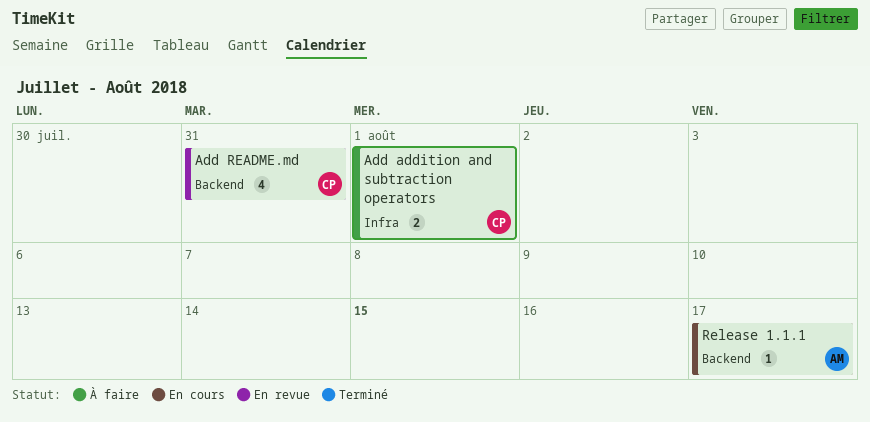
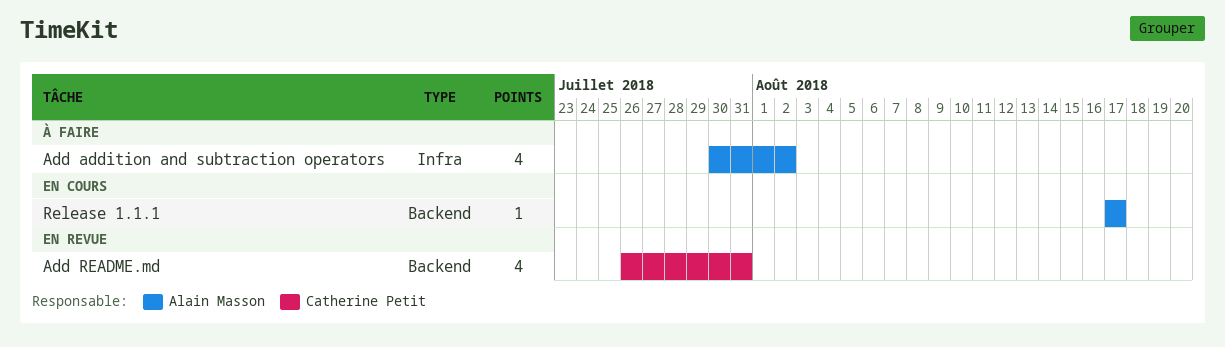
Add addition and subtraction operators, owner: Catherine Petit -> Alain Masson
Add addition and subtraction operators, estimate: 2 -> 4
Add addition and subtraction operators, due: Aug 1 -> Aug 2

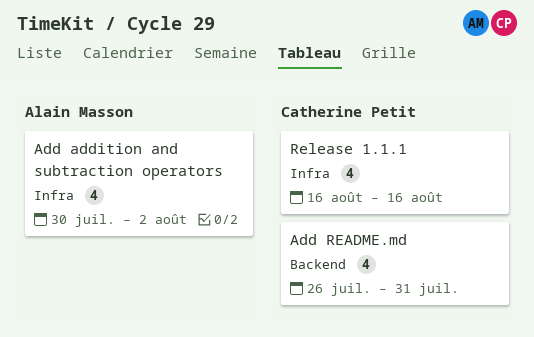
Release 1.1.1, owner: Alain Masson -> Catherine Petit
Release 1.1.1, label: Backend -> Infra
Release 1.1.1, estimate: 1 -> 4
Release 1.1.1, start: Aug 17 -> Aug 16
Release 1.1.1, due: Aug 17 -> Aug 16

